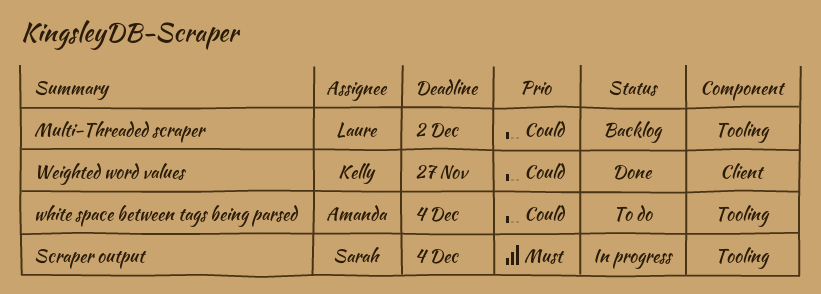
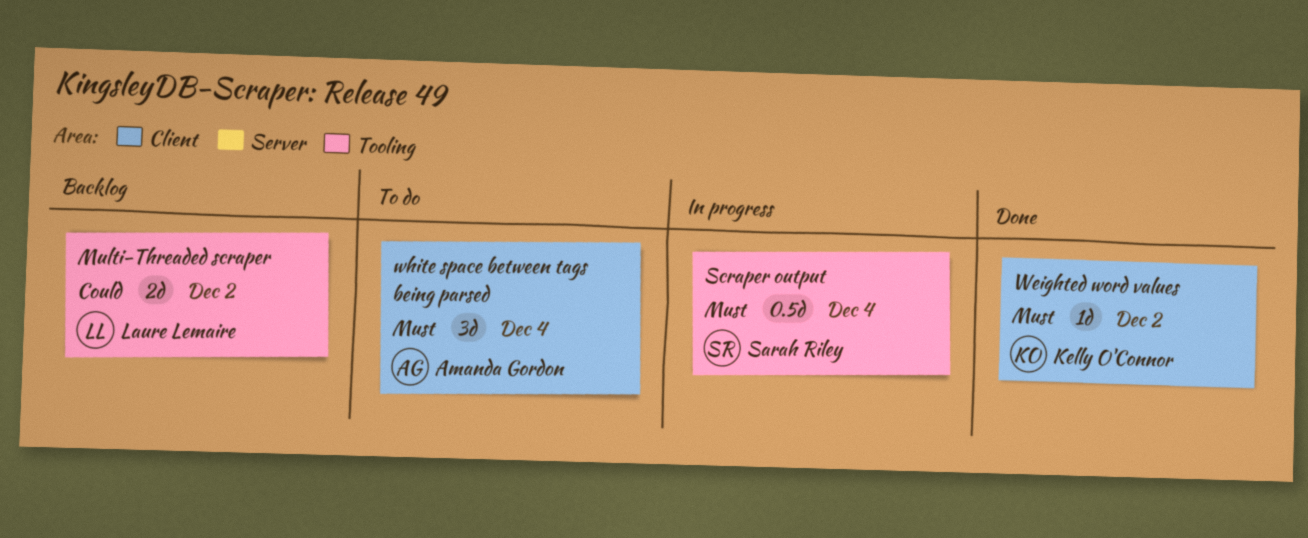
Weighted word values, priority: Could -> Must
Weighted word values, due: Nov 27 -> Dec 2
white space between tags being parsed, priority: Could -> Must
white space between tags being parsed, label: Tooling -> Client

